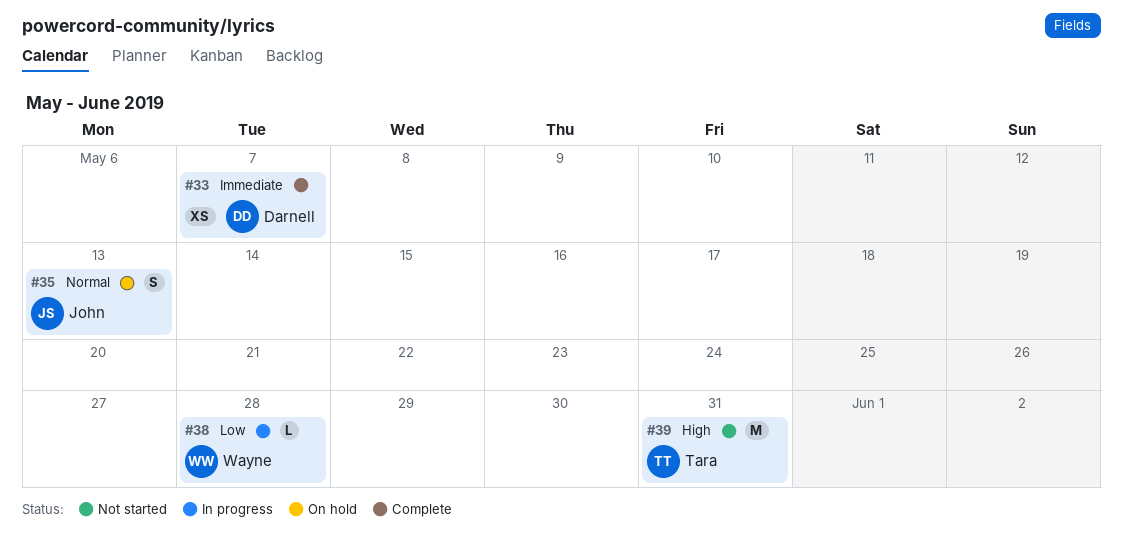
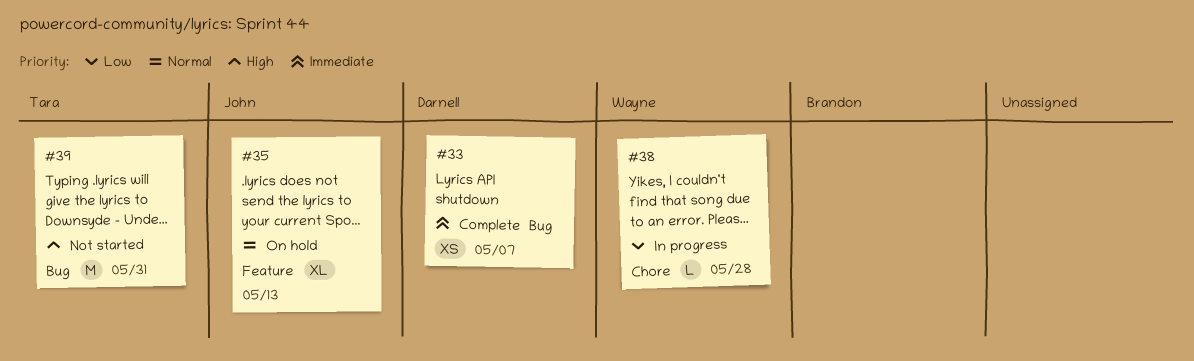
#35, estimate: S -> XL

